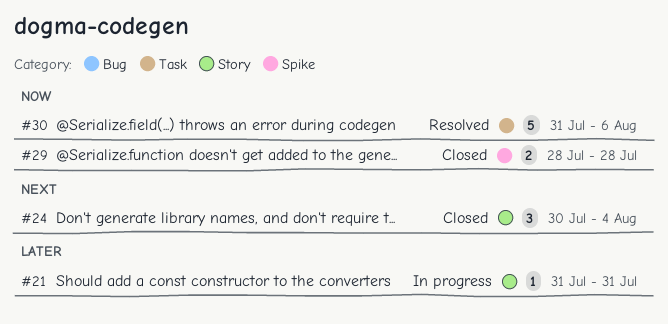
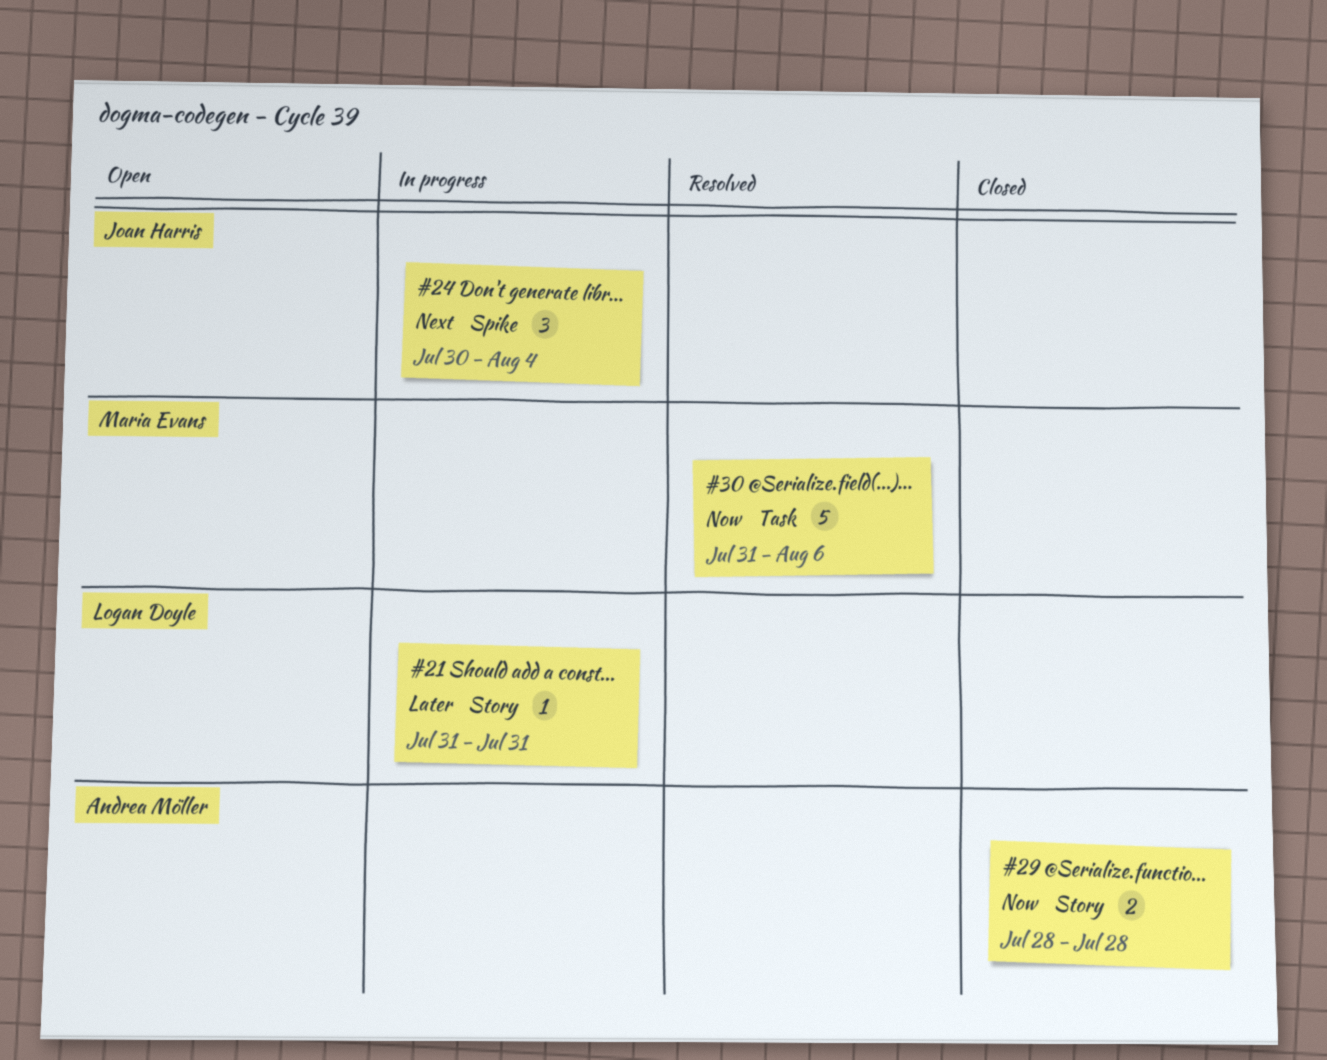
#24, status: Closed -> In progress
#24, label: Story -> Spike
#29, label: Spike -> Story

